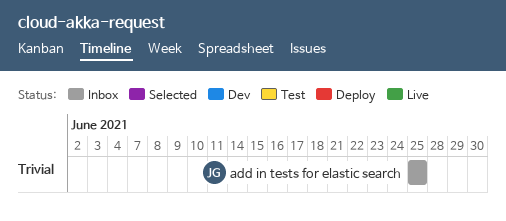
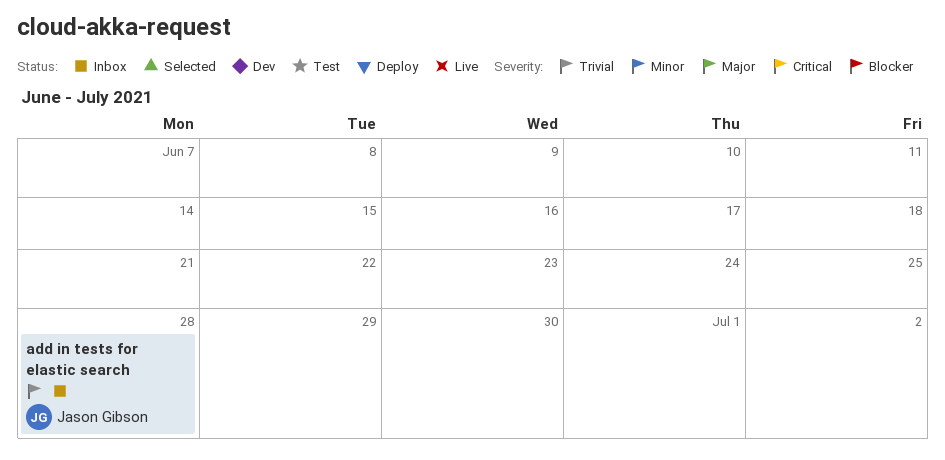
add in tests for elastic search, due: Jun 25 -> Jun 28

